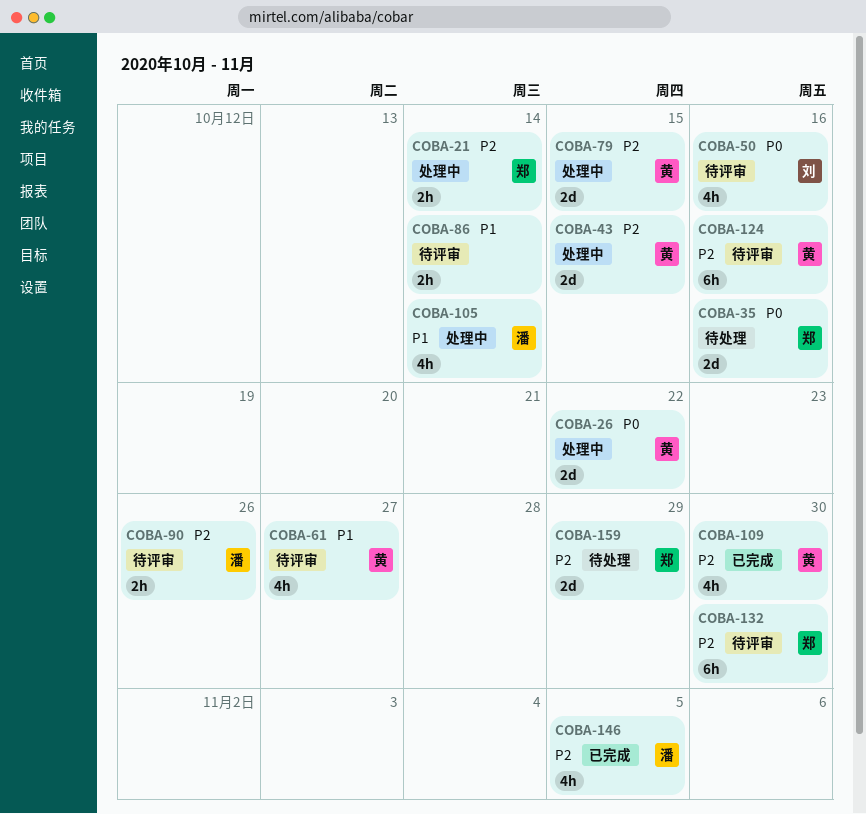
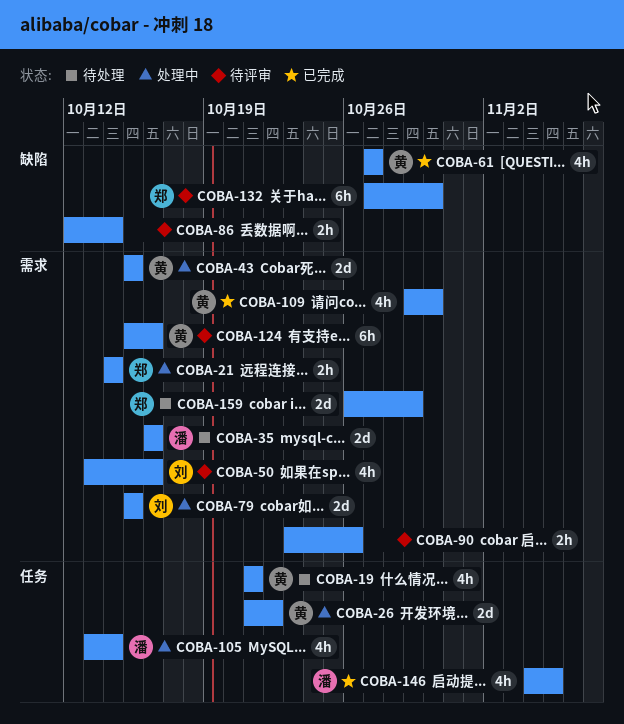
COBA-19: none -> present
COBA-35, owner: 郑 -> 潘
COBA-61, status: 待评审 -> 已完成
COBA-79, owner: 黄 -> 刘
COBA-90, owner: 潘 -> none

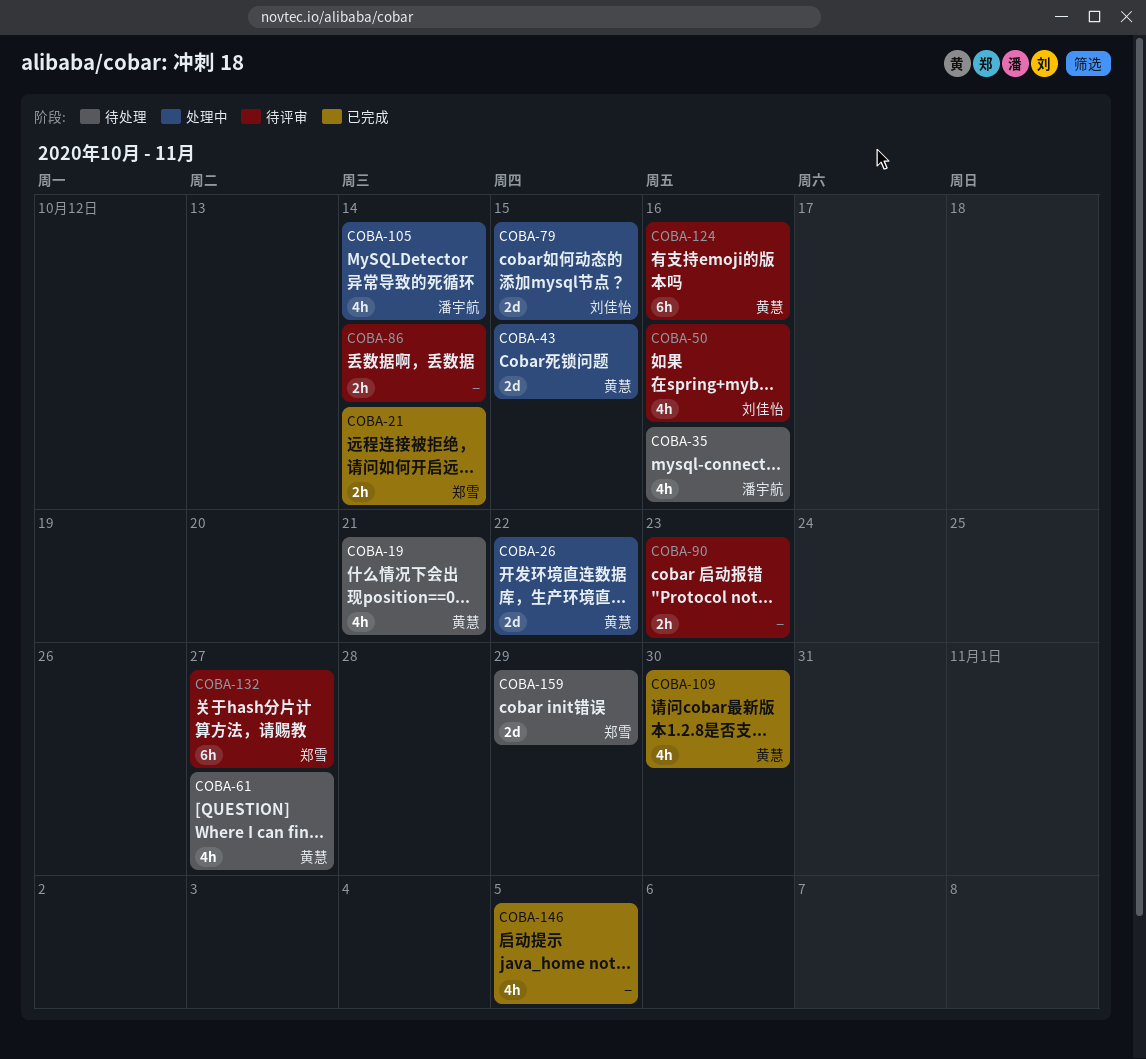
COBA-21, status: 处理中 -> 已完成
COBA-35, estimate: 2d -> 4h
COBA-61, status: 已完成 -> 待处理
COBA-90, due: Oct 26 -> Oct 23
COBA-132, due: Oct 30 -> Oct 27
COBA-146, owner: 潘宇航 -> none

